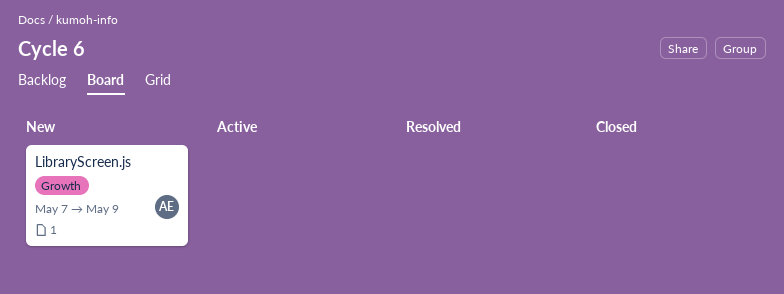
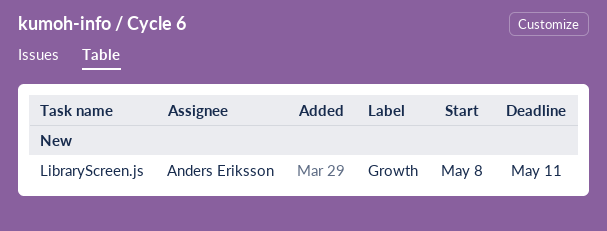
LibraryScreen.js, start: May 7 -> May 8
LibraryScreen.js, due: May 9 -> May 11

